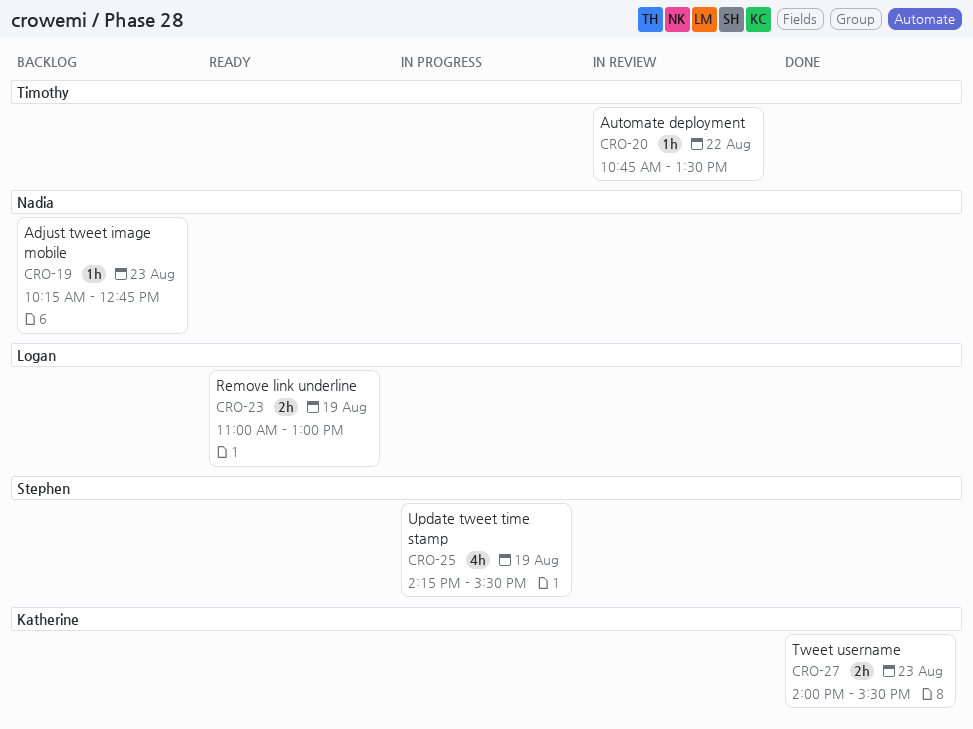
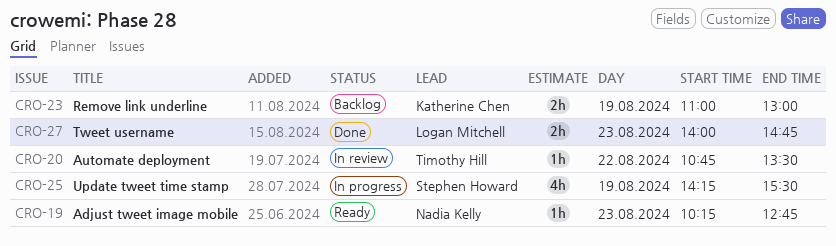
CRO-19, status: Backlog -> Ready
CRO-23, status: Ready -> Backlog
CRO-23, owner: Logan Mitchell -> Katherine Chen
CRO-27, owner: Katherine Chen -> Logan Mitchell
CRO-27, ends: 15:30 -> 14:45

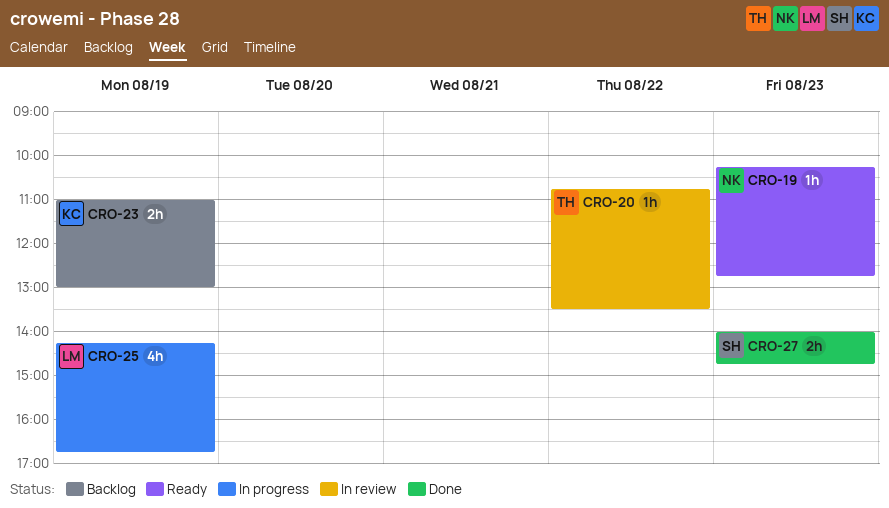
CRO-25, owner: Stephen Howard -> Logan Mitchell
CRO-25, ends: 15:30 -> 16:45
CRO-27, owner: Logan Mitchell -> Stephen Howard

